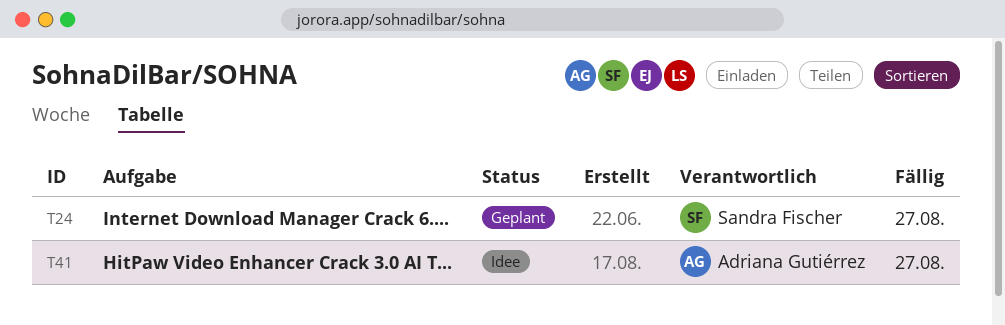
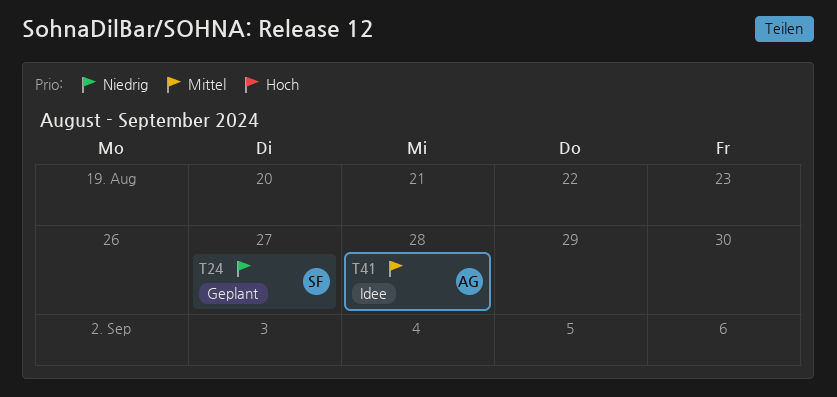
T41, due: Aug 27 -> Aug 28

